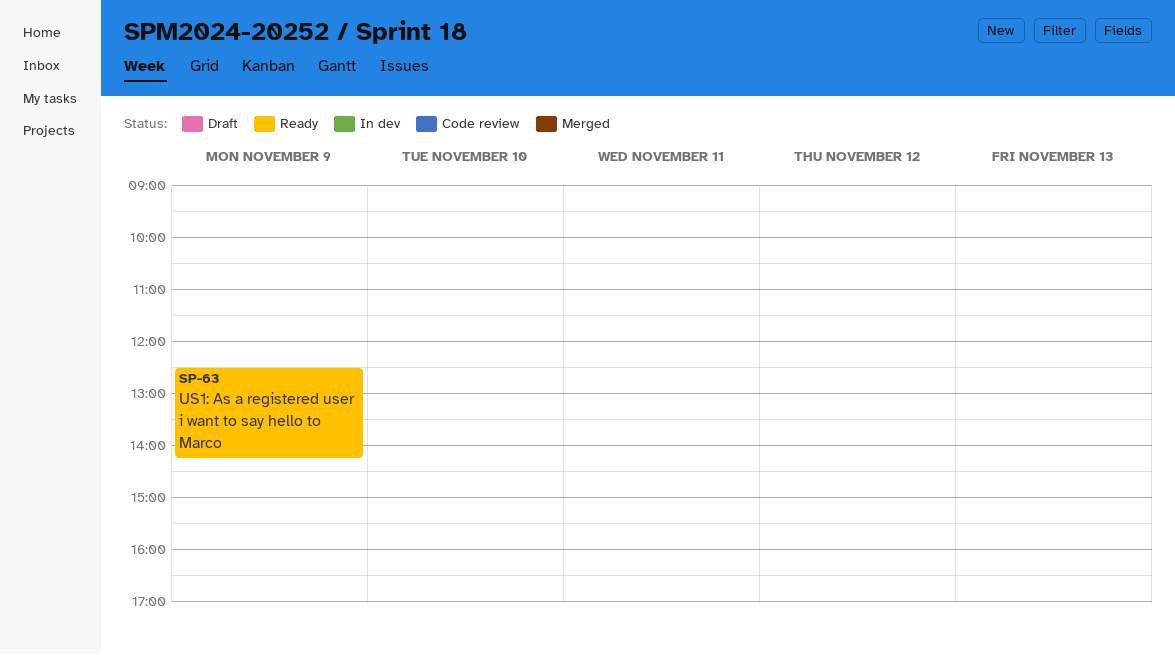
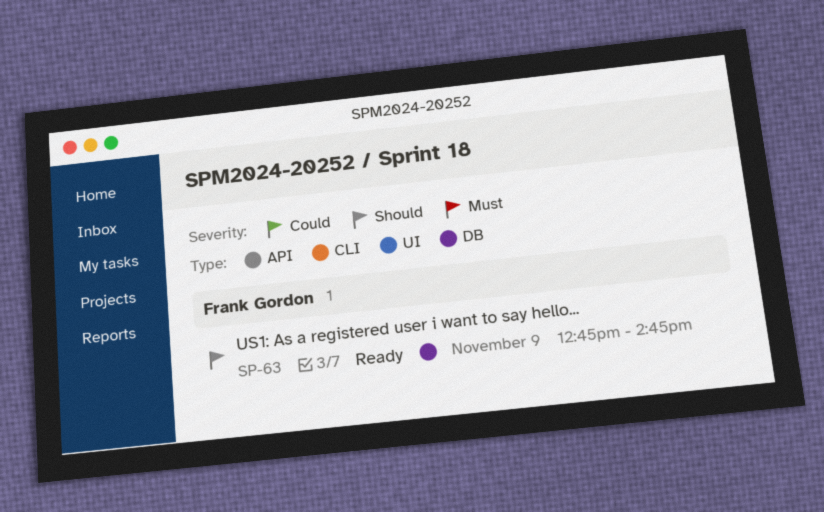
SP-63, begins: 12:30 -> 12:45
SP-63, ends: 14:15 -> 14:45

